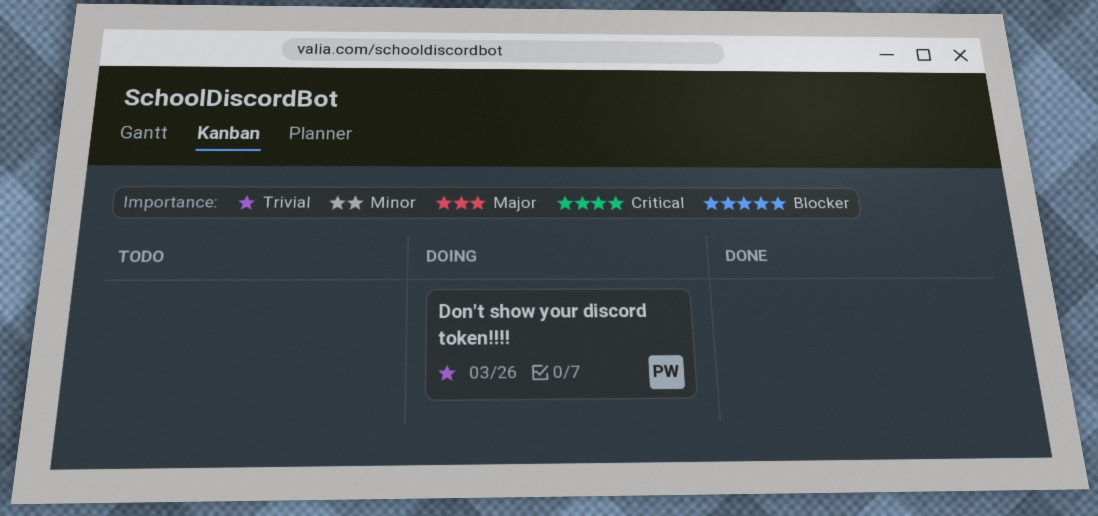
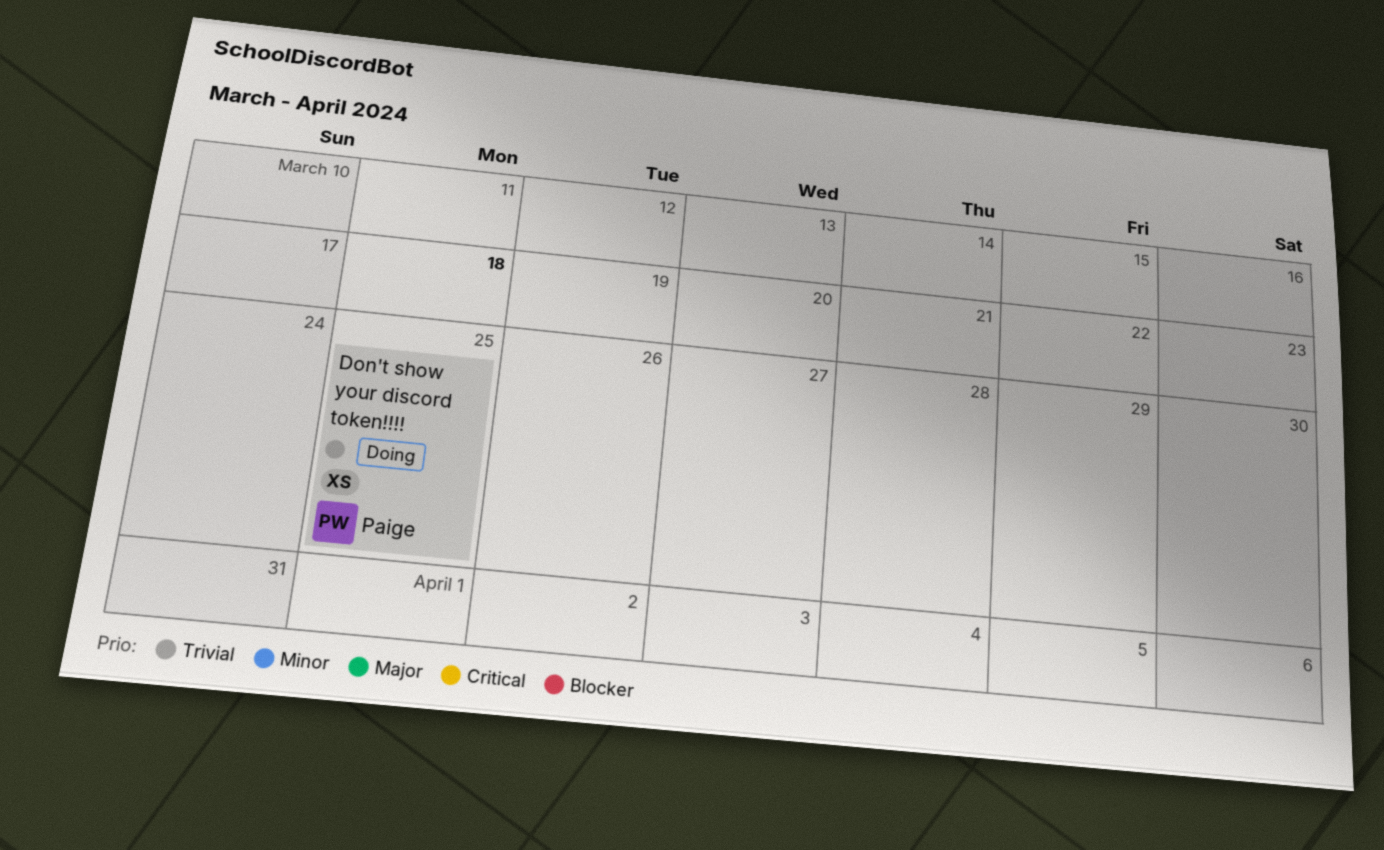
Don't show your discord token!!!!, due: Mar 26 -> Mar 25

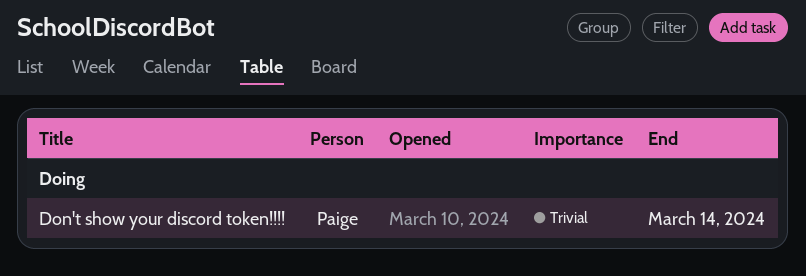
Don't show your discord token!!!!, due: Mar 25 -> Mar 14

